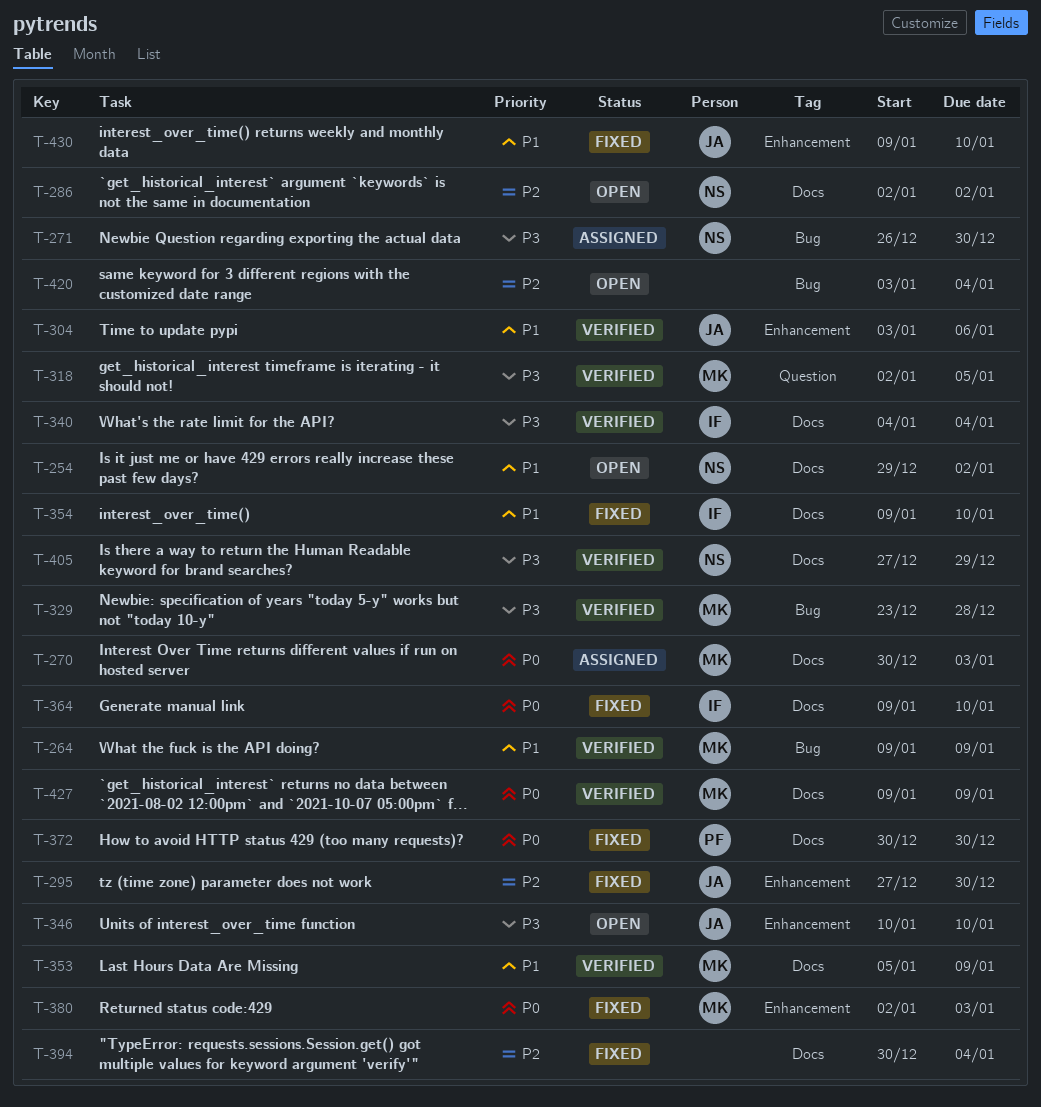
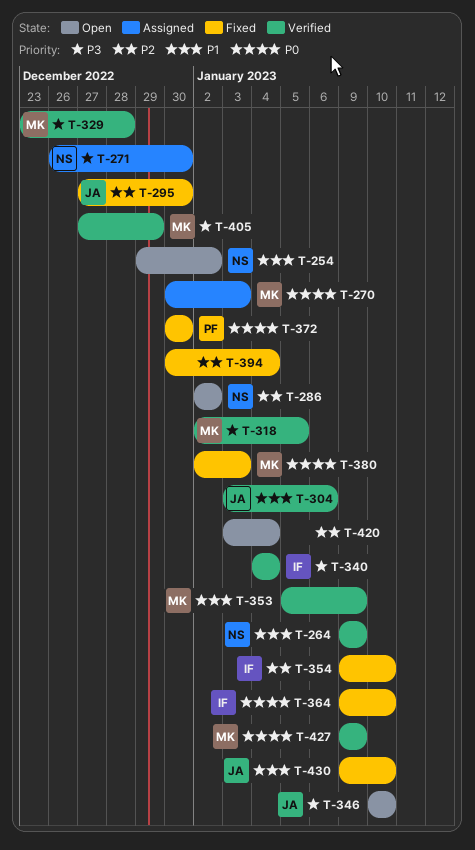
T-264, owner: MK -> NS
T-354, priority: P1 -> P2
T-405, owner: NS -> MK

